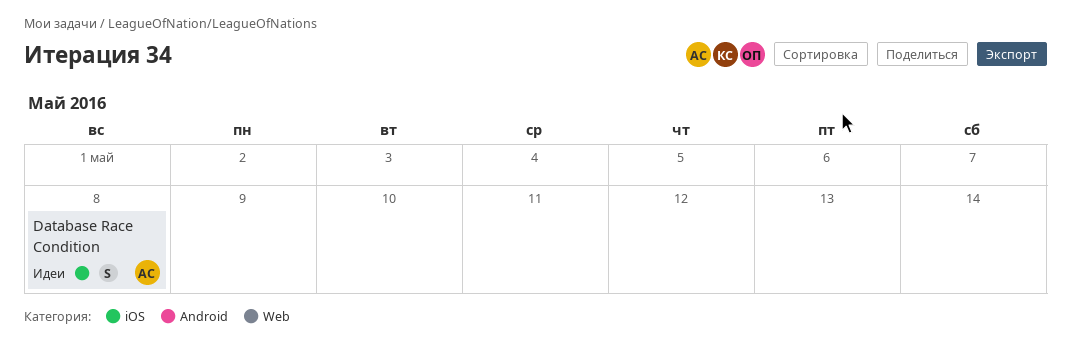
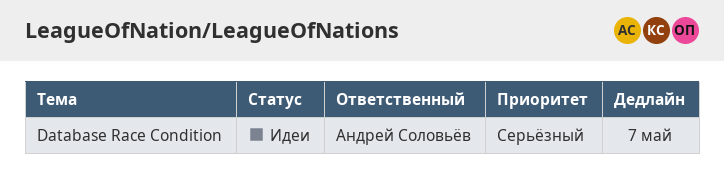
Database Race Condition, due: May 8 -> May 7

